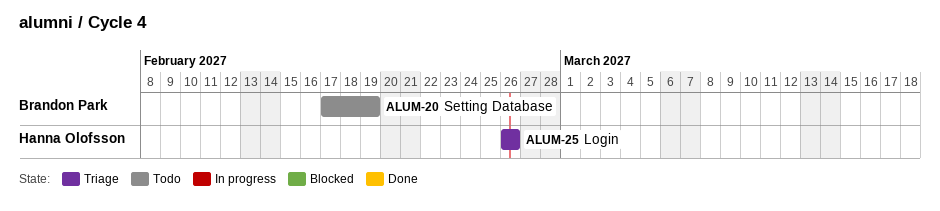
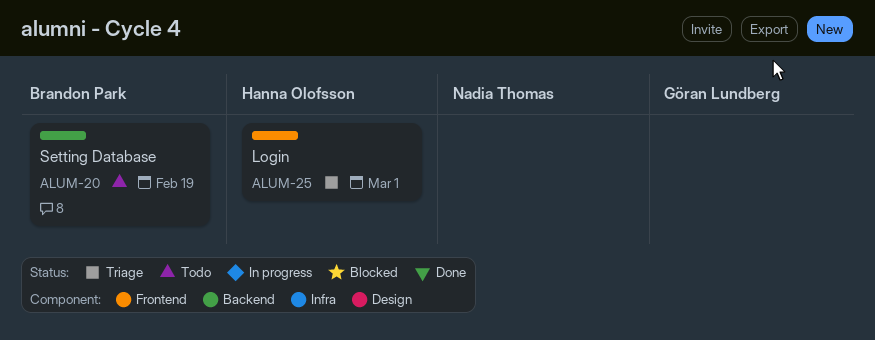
ALUM-25, due: Feb 26 -> Mar 1

